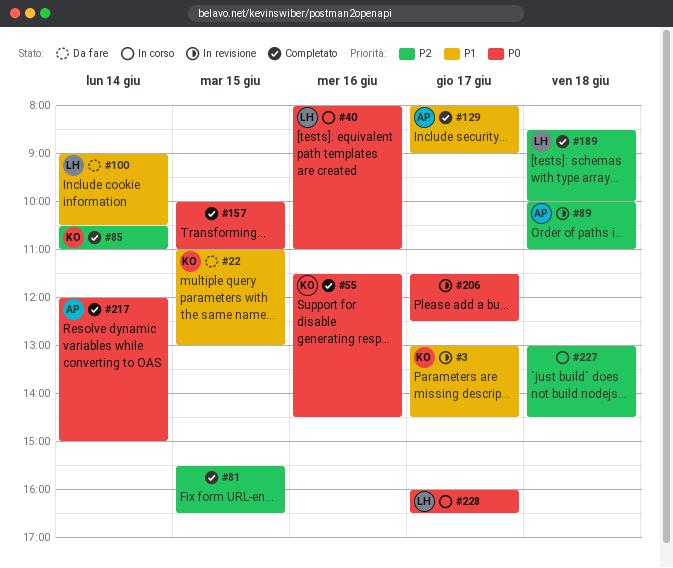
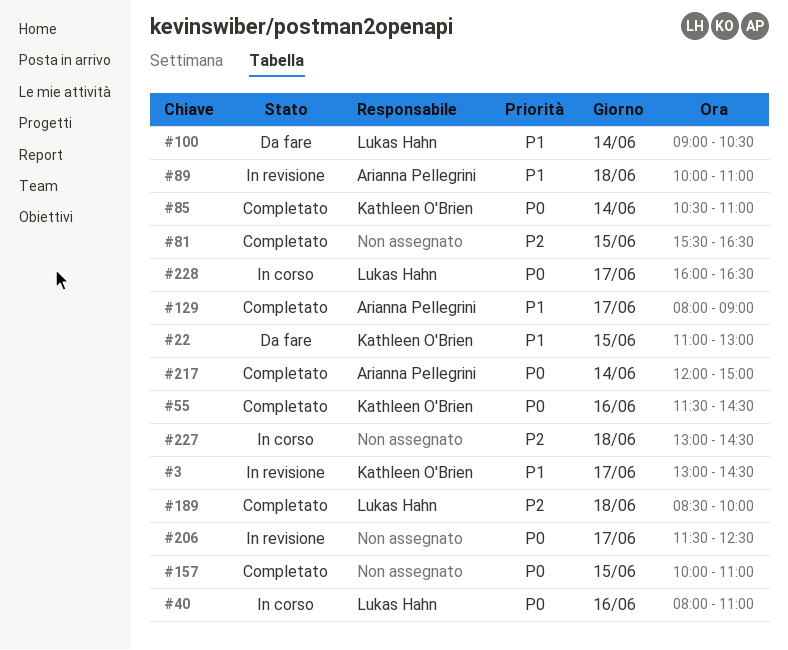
#85, priority: P2 -> P0
#89, priority: P2 -> P1

